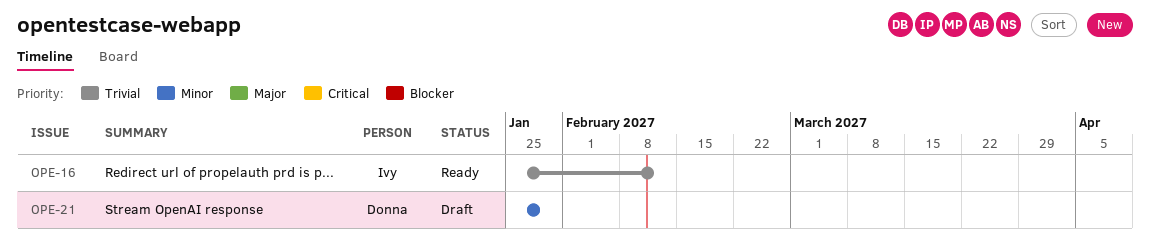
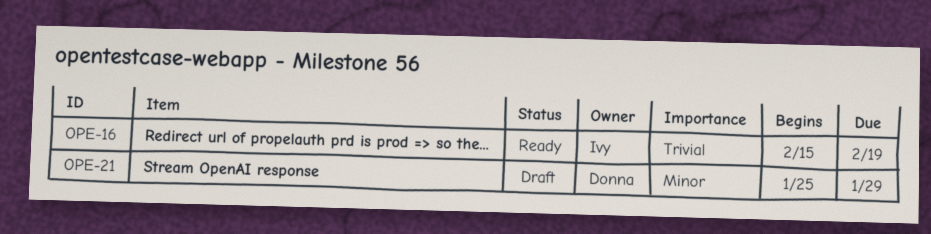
OPE-16, start: Jan 25 -> Feb 15
OPE-16, due: Feb 12 -> Feb 19

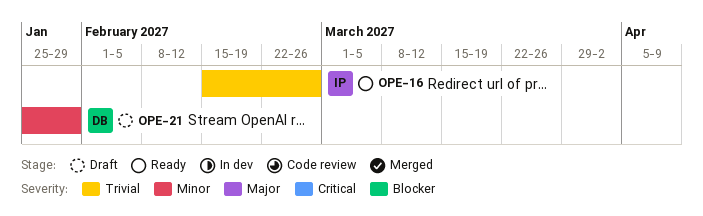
OPE-16, due: Feb 19 -> Feb 26

